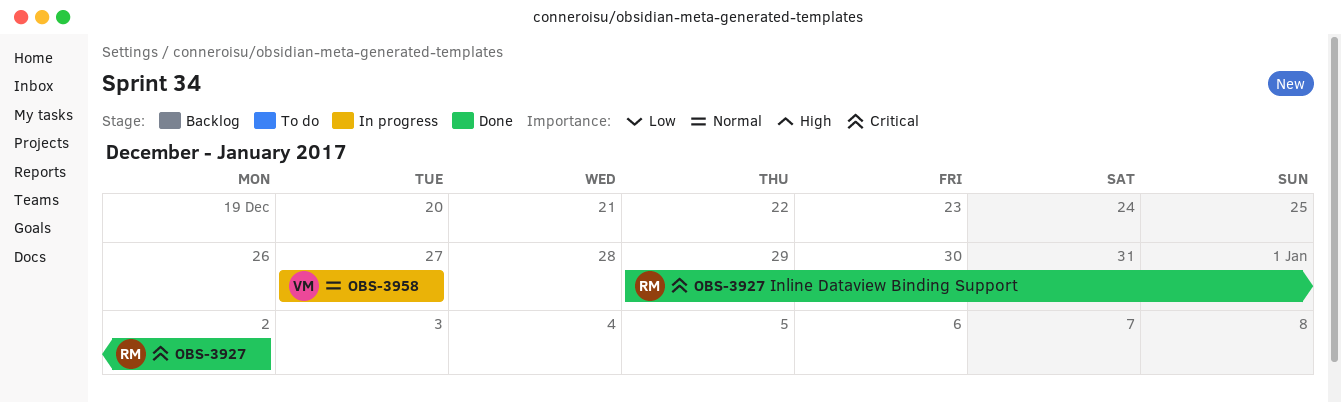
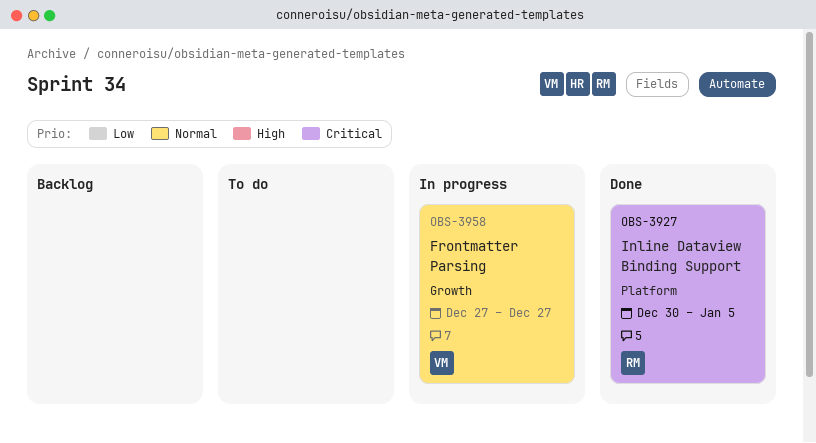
OBS-3927, start: Dec 29 -> Dec 30
OBS-3927, due: Jan 2 -> Jan 5

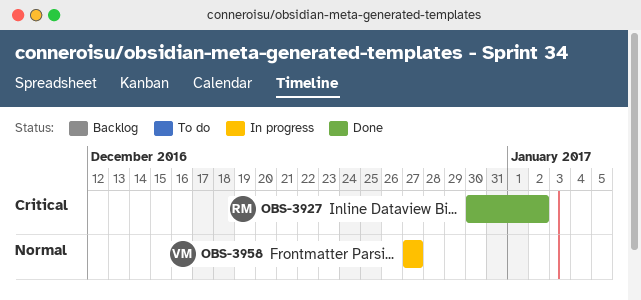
OBS-3927, due: Jan 5 -> Jan 2

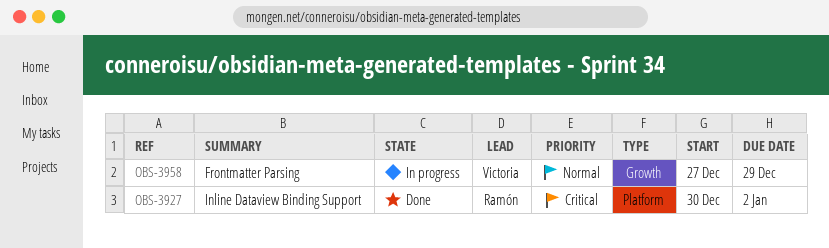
OBS-3958, due: Dec 27 -> Dec 29

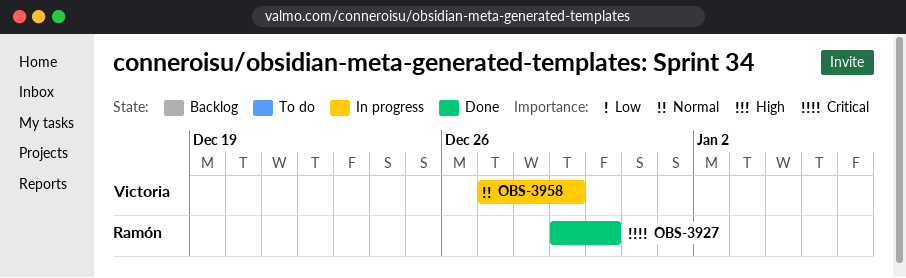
OBS-3927, start: Dec 30 -> Dec 29
OBS-3927, due: Jan 2 -> Dec 30

